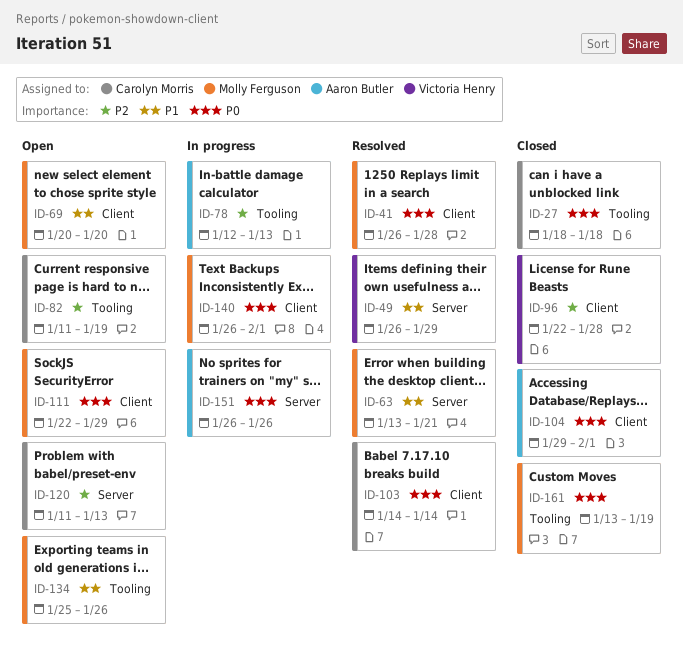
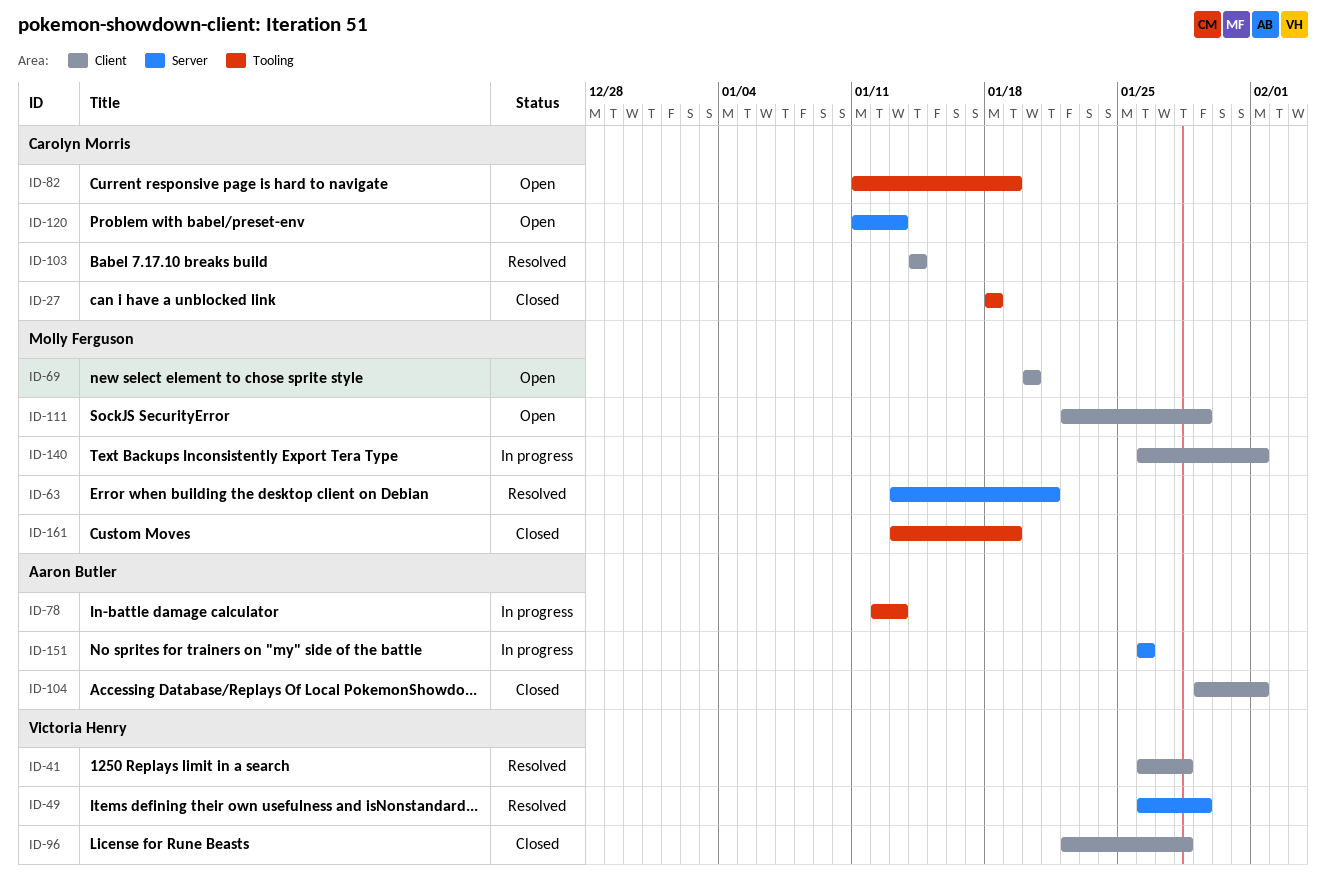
ID-41, owner: Molly Ferguson -> Victoria Henry
ID-134: present -> none

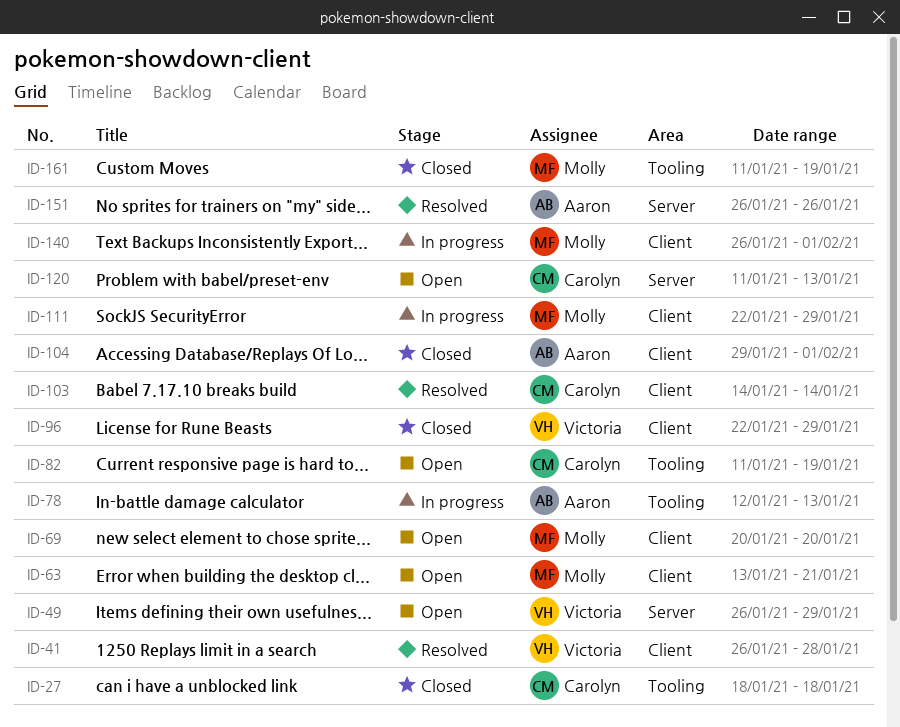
ID-49, status: Resolved -> Open
ID-63, status: Resolved -> Open
ID-63, label: Server -> Client
ID-96, due: Jan 28 -> Jan 29
ID-111, status: Open -> In progress
ID-151, status: In progress -> Resolved
ID-161, start: Jan 13 -> Jan 11

